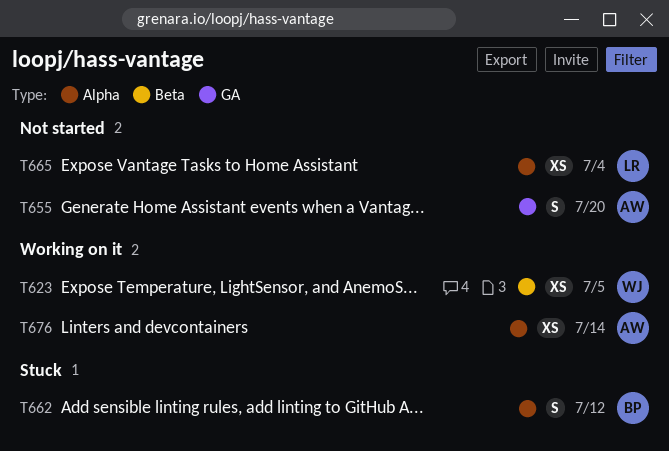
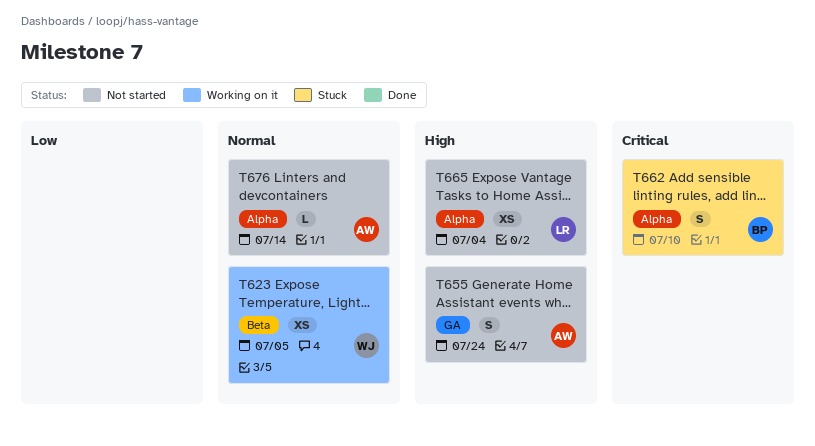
T655, due: Jul 20 -> Jul 24
T662, due: Jul 12 -> Jul 10
T676, status: Working on it -> Not started
T676, estimate: XS -> L

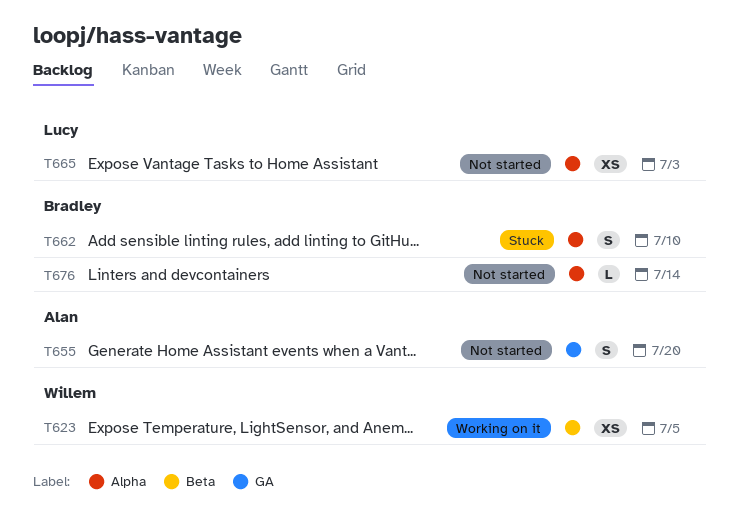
T655, due: Jul 24 -> Jul 20
T665, due: Jul 4 -> Jul 3
T676, owner: Alan -> Bradley

